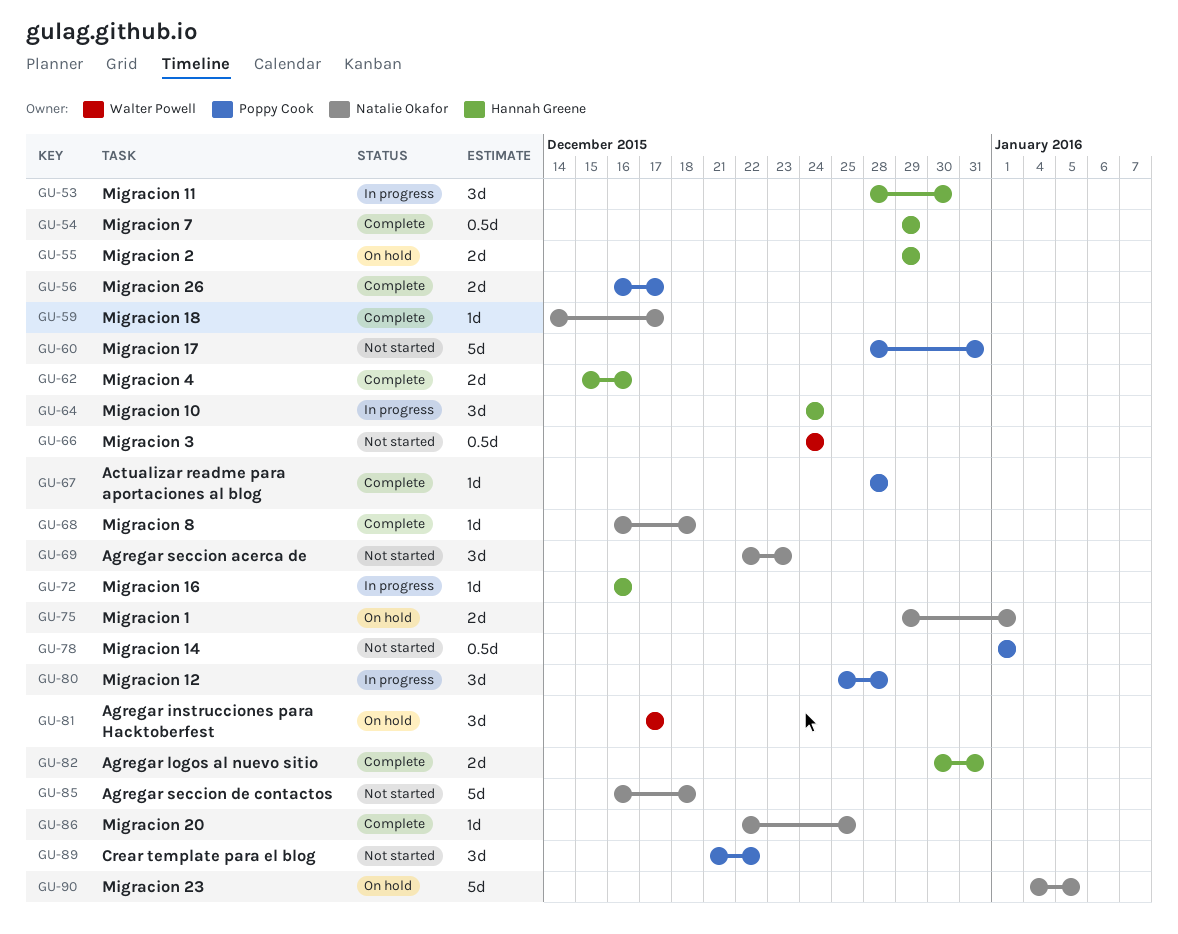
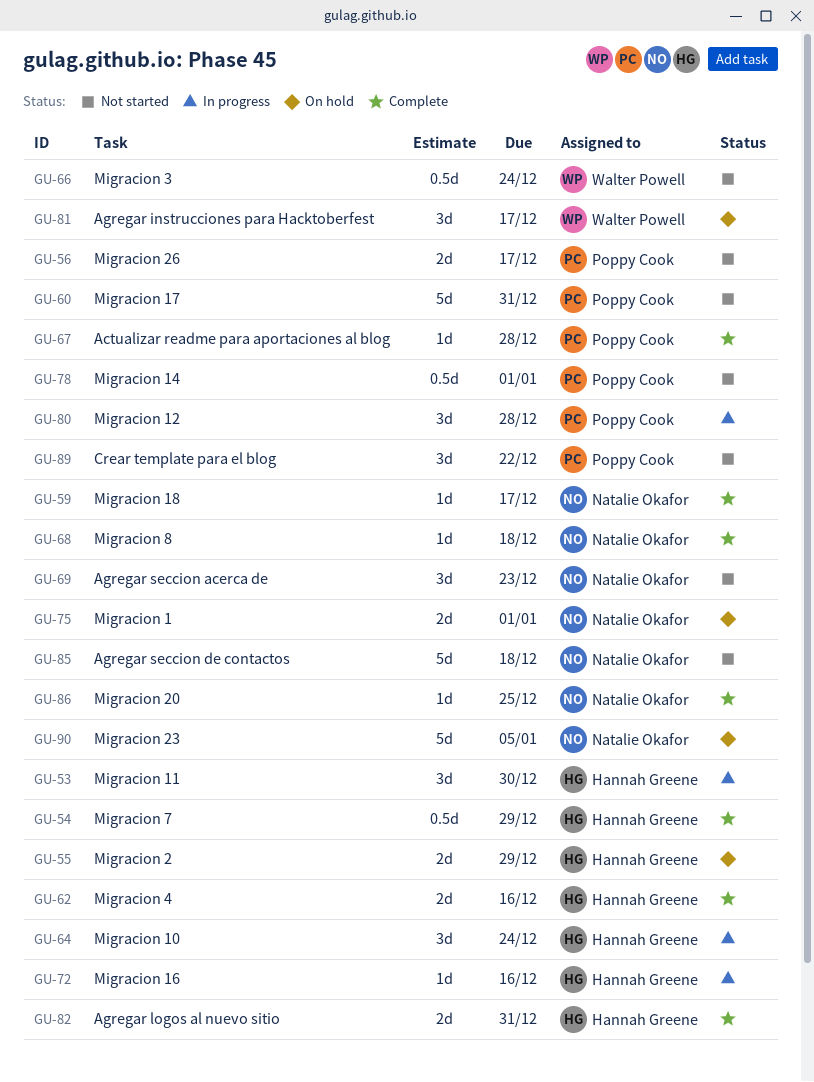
GU-56, status: Complete -> Not started

